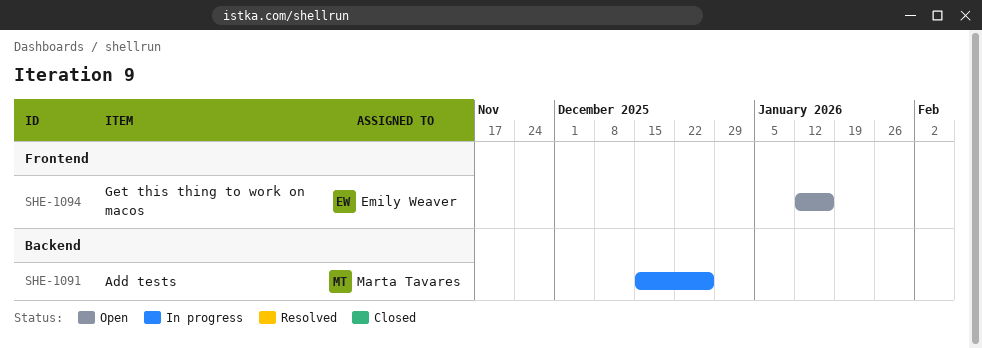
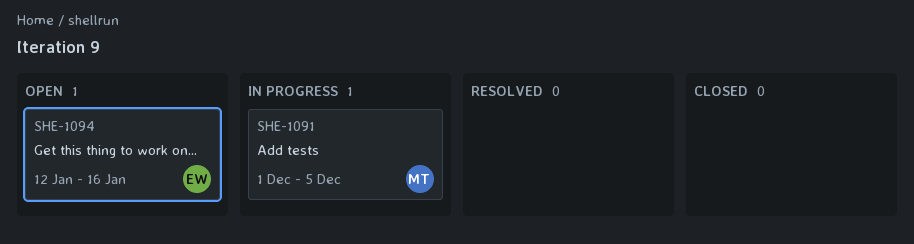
SHE-1091, start: Dec 15 -> Dec 1
SHE-1091, due: Dec 26 -> Dec 5

